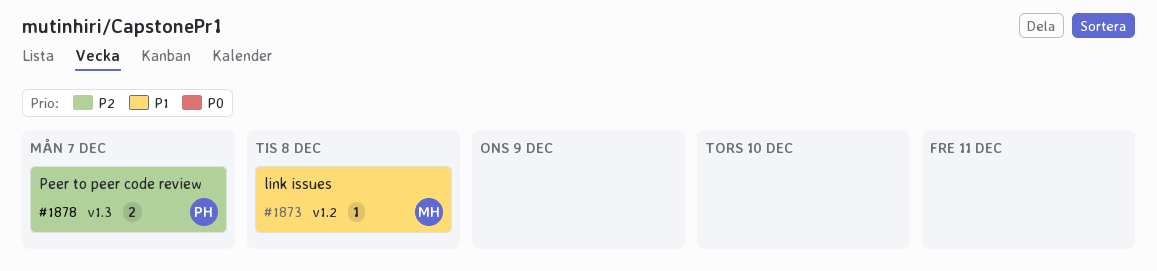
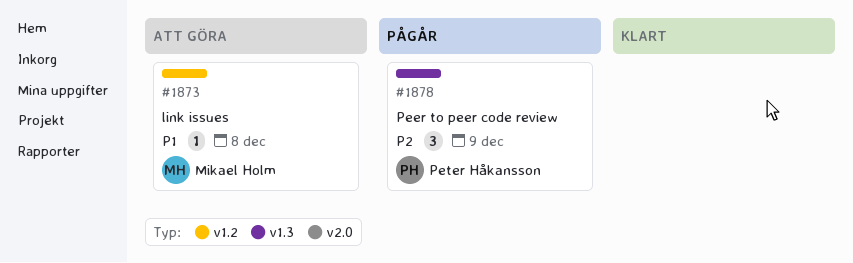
#1878, estimate: 2 -> 3
#1878, due: Dec 7 -> Dec 9

